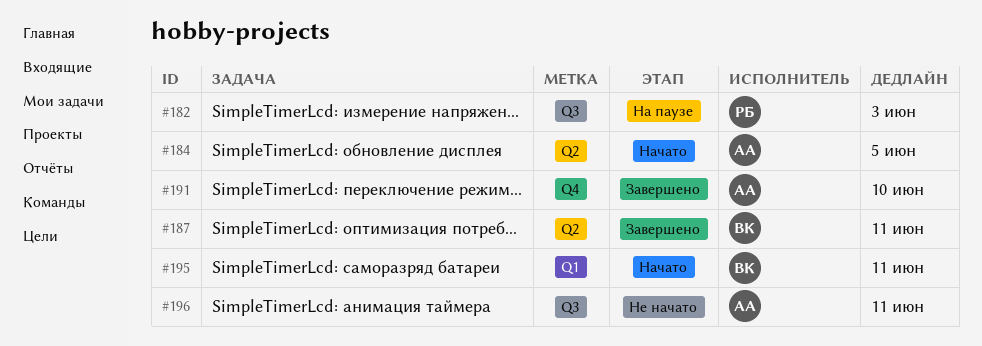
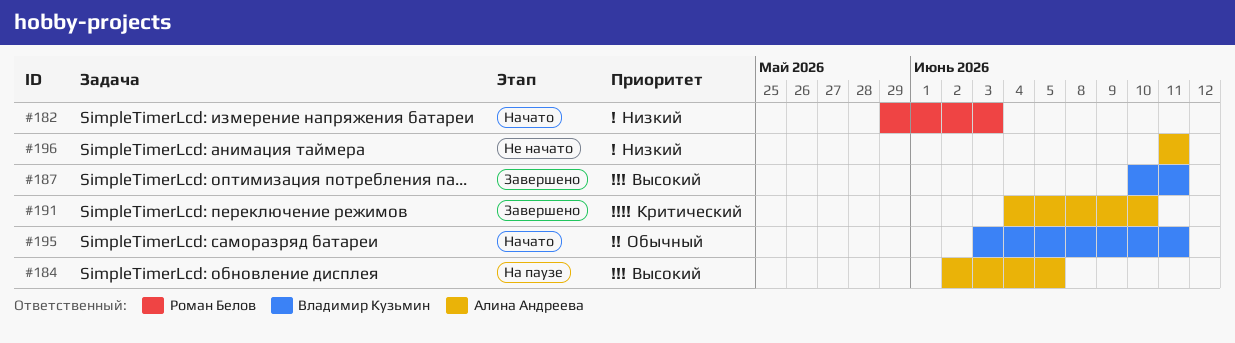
#182, status: На паузе -> Начато
#184, status: Начато -> На паузе

